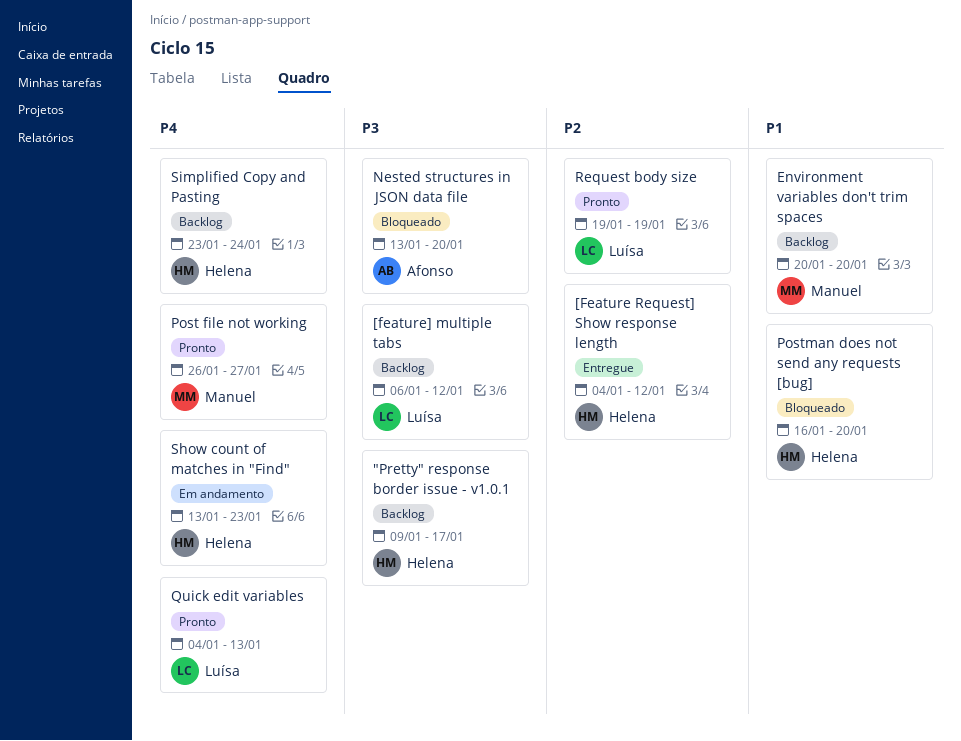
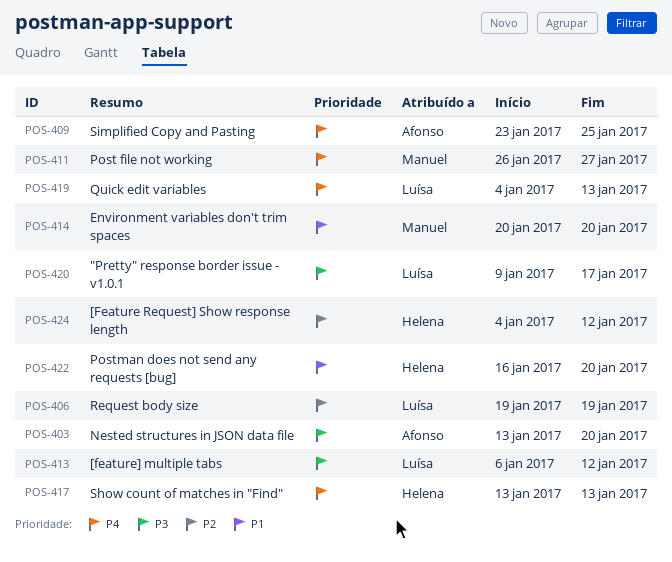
"Pretty" response border issue - v1.0.1, owner: Helena -> Luísa
Show count of matches in "Find", due: Jan 23 -> Jan 13
Simplified Copy and Pasting, owner: Helena -> Afonso
Simplified Copy and Pasting, due: Jan 24 -> Jan 25

